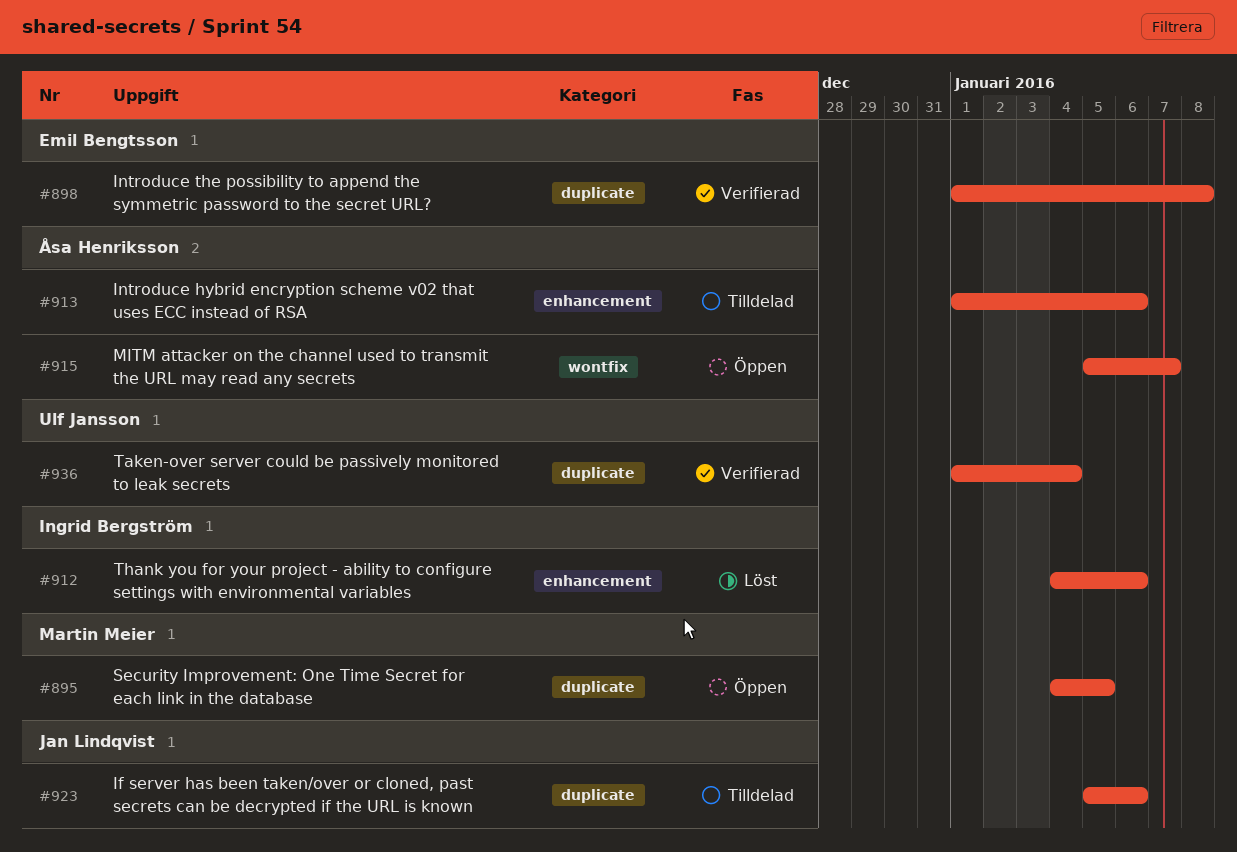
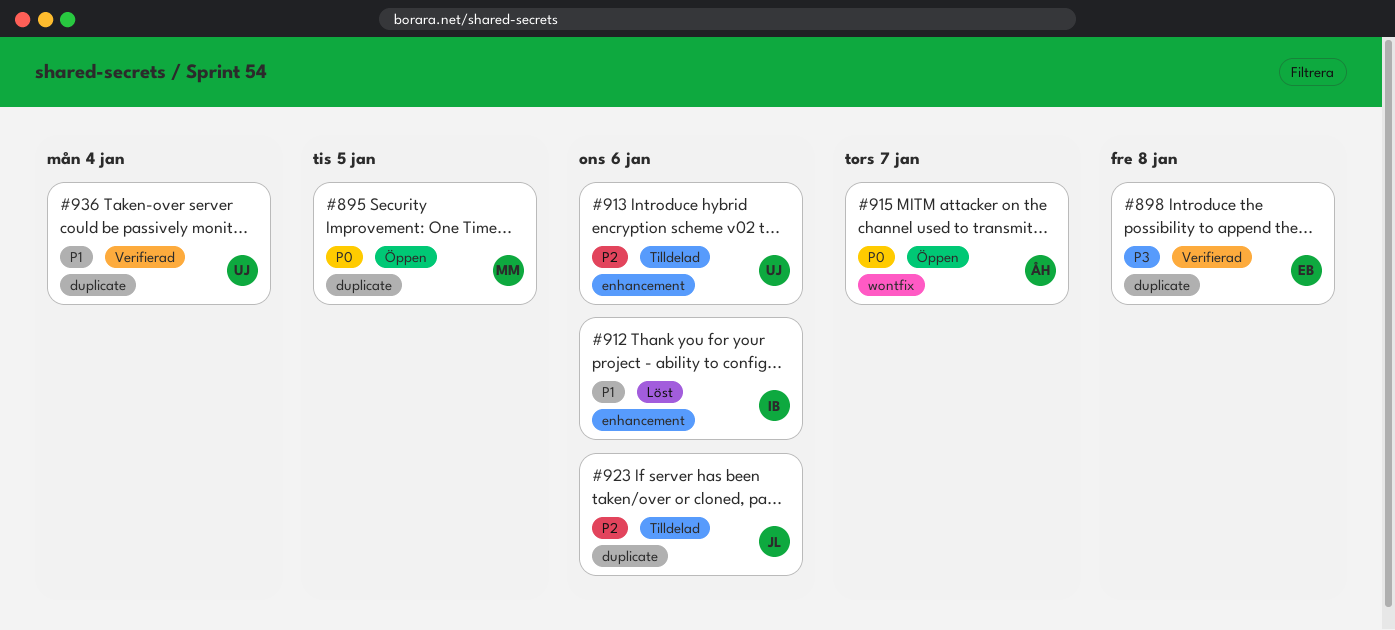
#913, owner: Åsa Henriksson -> Ulf Jansson

